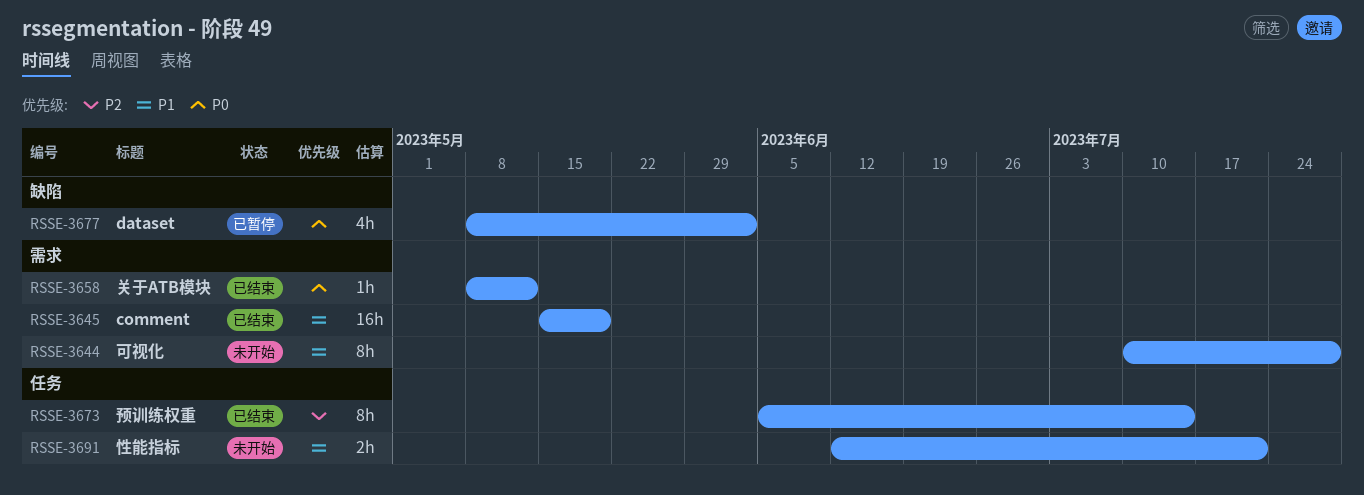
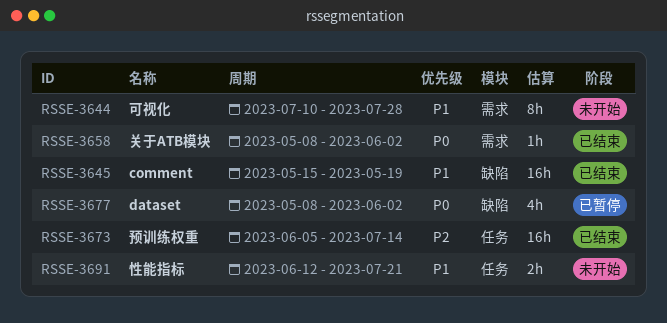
RSSE-3645, label: 需求 -> 缺陷
RSSE-3658, due: May 12 -> Jun 2
RSSE-3673, estimate: 8h -> 16h

